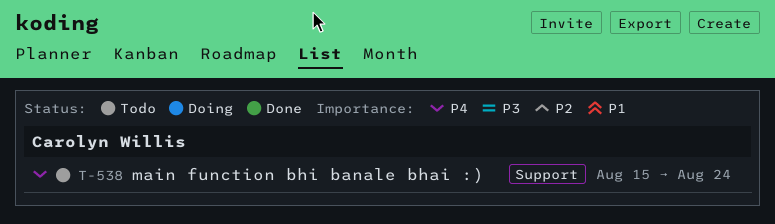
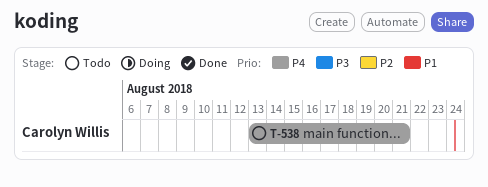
T-538, start: Aug 15 -> Aug 13
T-538, due: Aug 24 -> Aug 21

